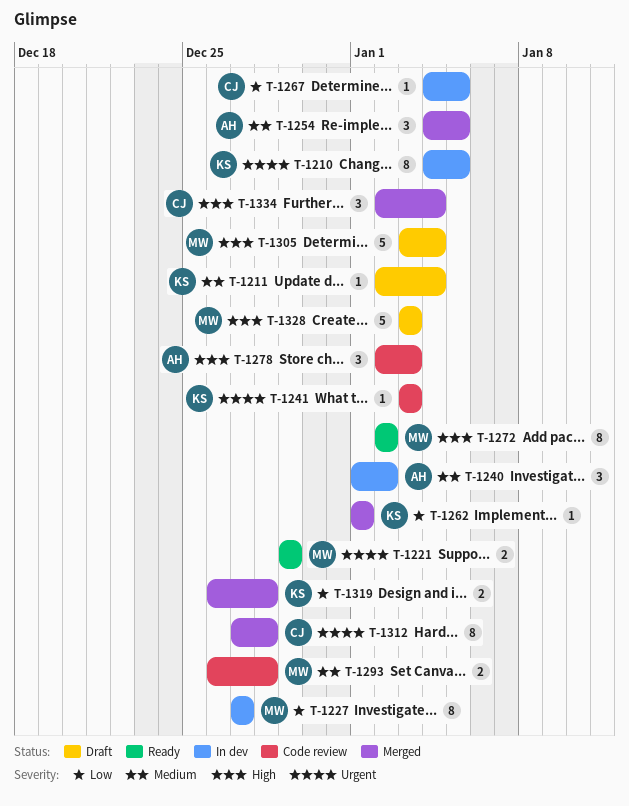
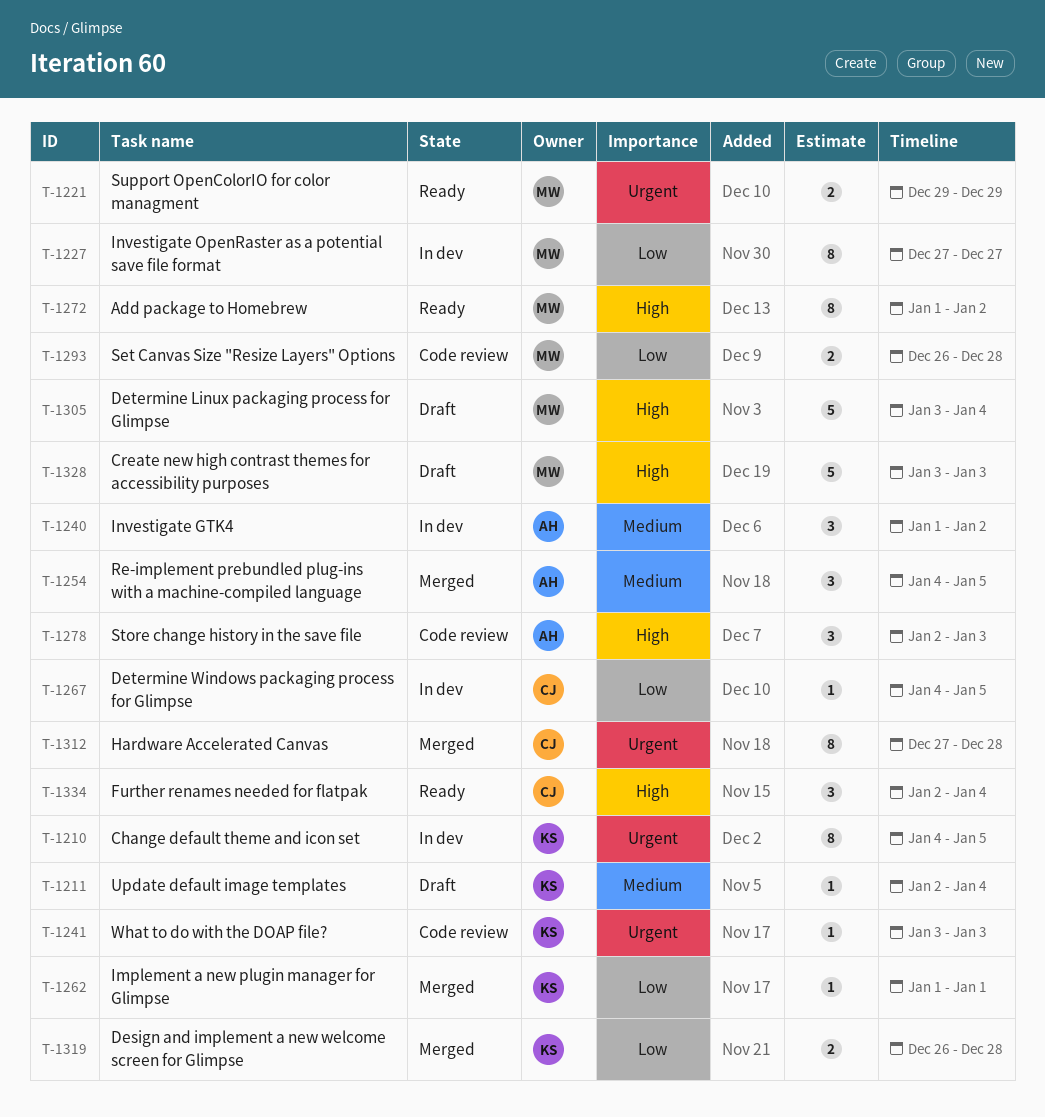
T-1272, start: Jan 2 -> Jan 1
T-1293, priority: Medium -> Low
T-1334, status: Merged -> Ready

